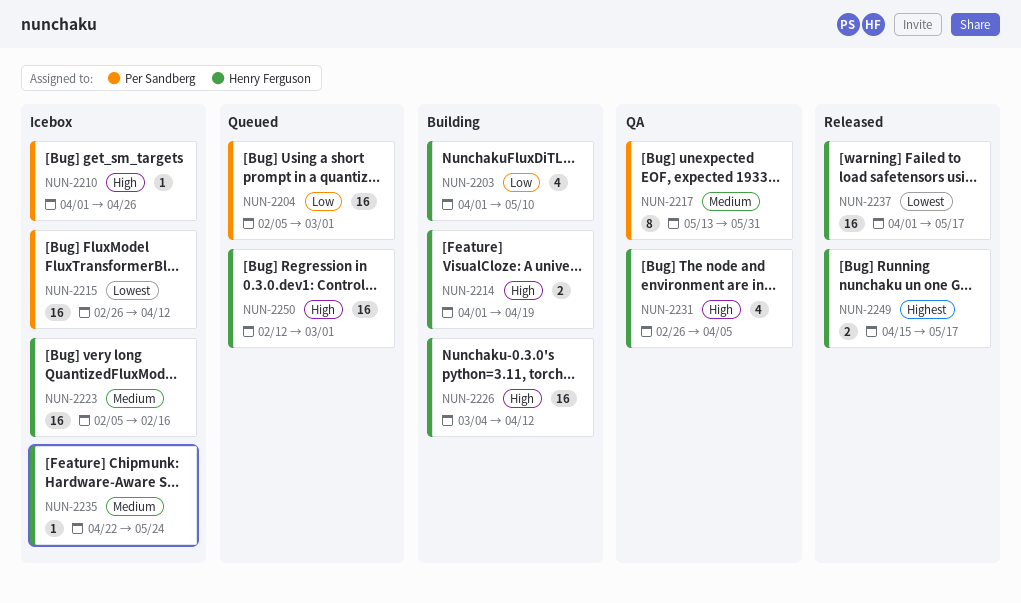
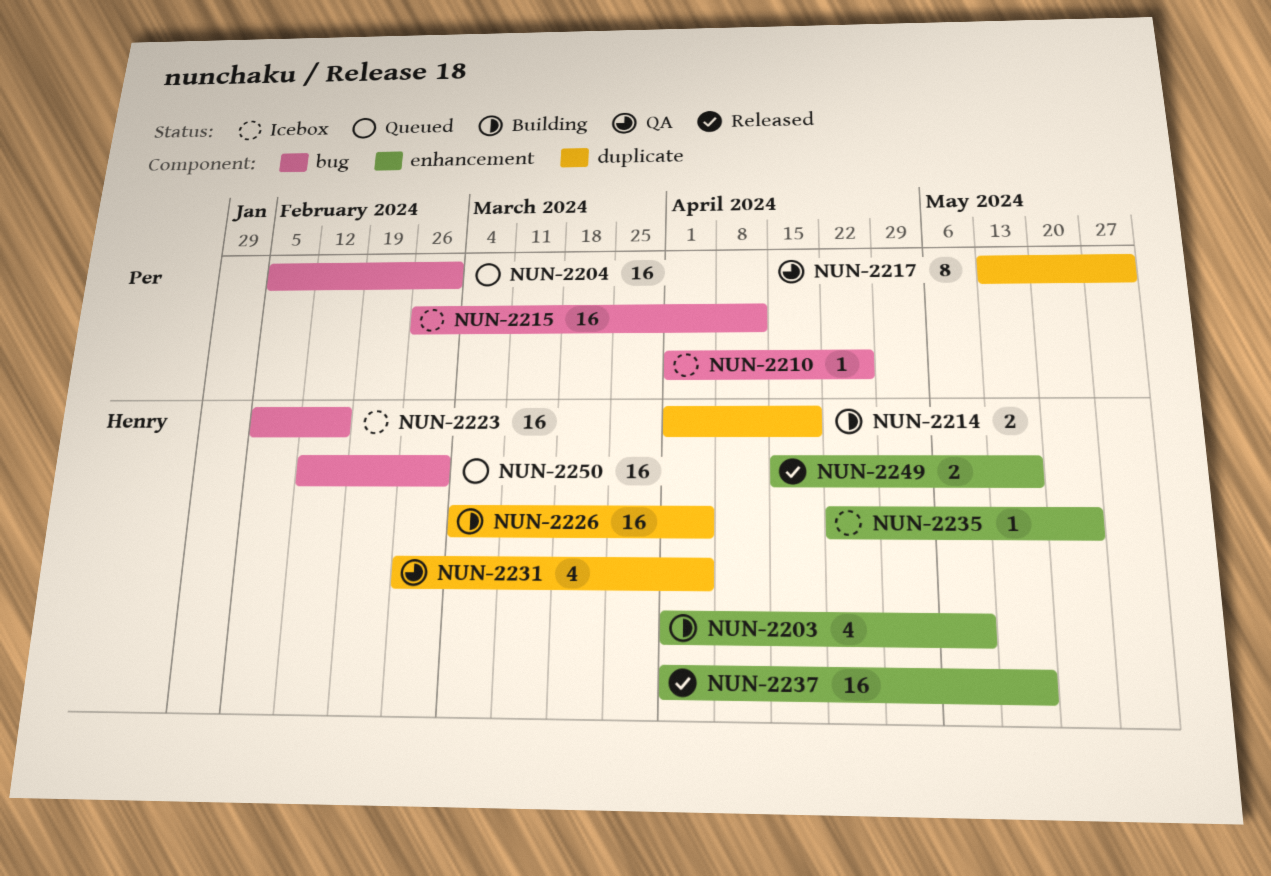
NUN-2226, due: Apr 12 -> Apr 5

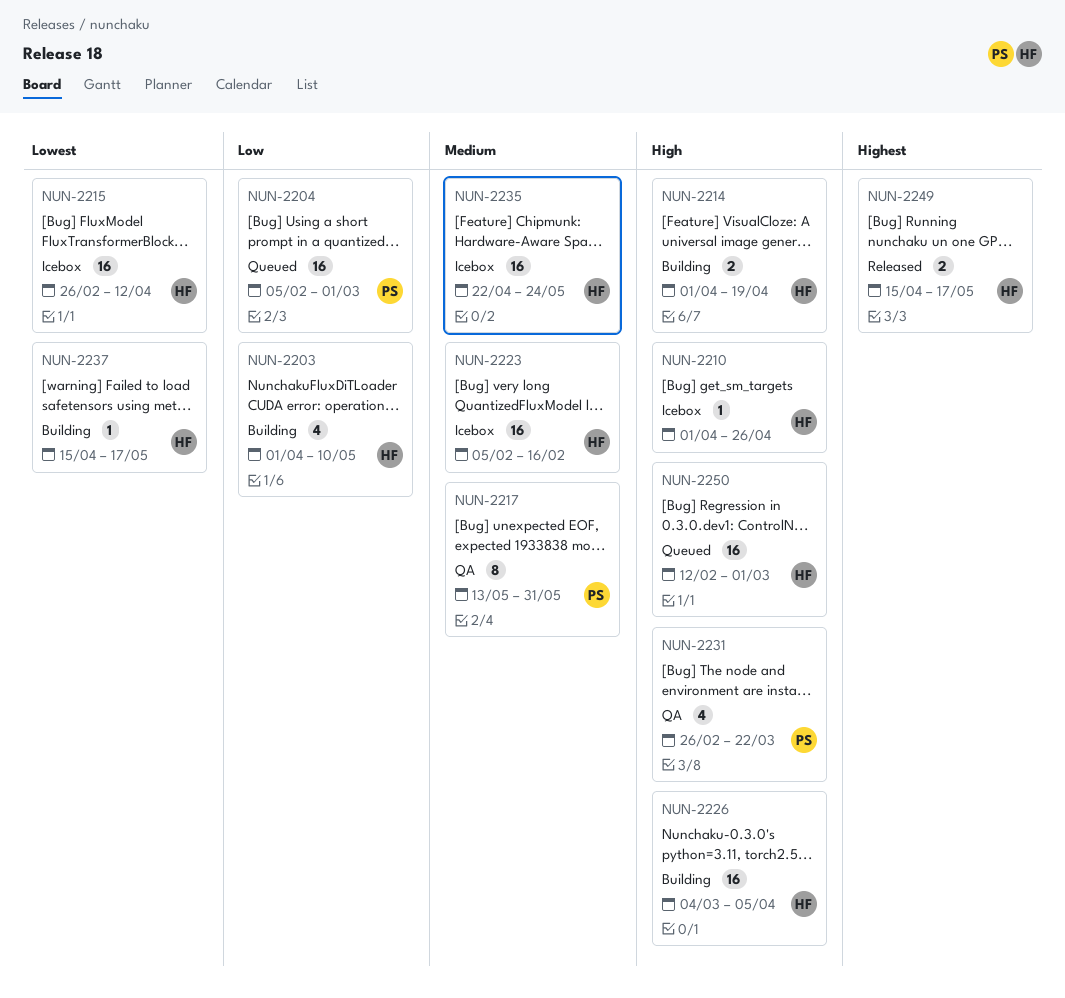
NUN-2210, owner: Per -> Henry
NUN-2215, owner: Per -> Henry
NUN-2231, owner: Henry -> Per
NUN-2231, due: Apr 5 -> Mar 22
NUN-2235, estimate: 1 -> 16
NUN-2237, status: Released -> Building
NUN-2237, estimate: 16 -> 1
NUN-2237, start: Apr 1 -> Apr 15

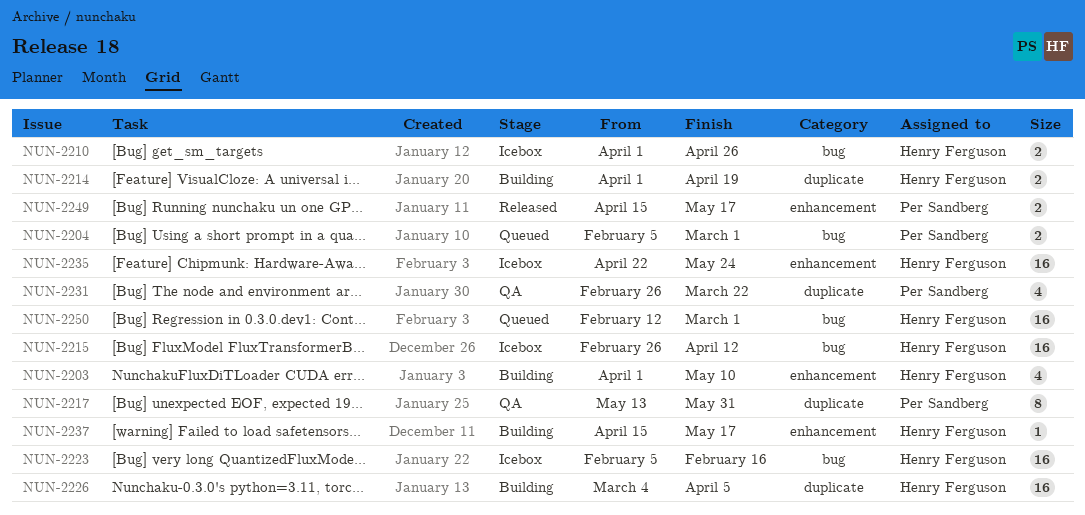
NUN-2204, estimate: 16 -> 2
NUN-2210, estimate: 1 -> 2
NUN-2249, owner: Henry Ferguson -> Per Sandberg

